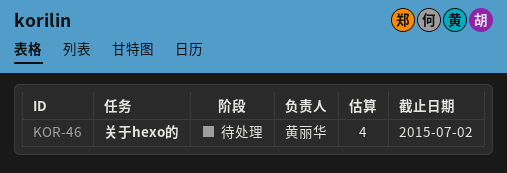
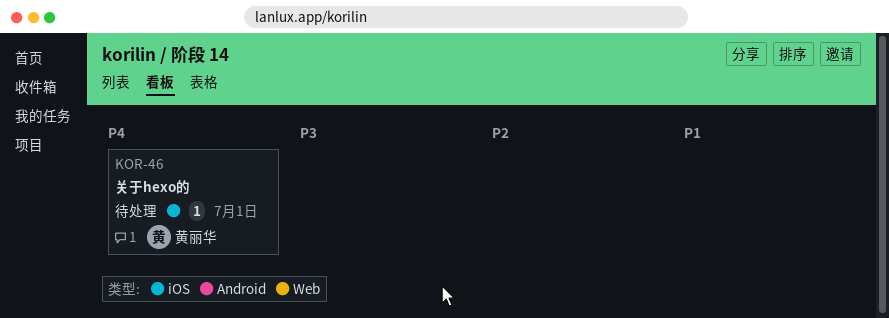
KOR-46, estimate: 4 -> 1
KOR-46, due: Jul 2 -> Jul 1

